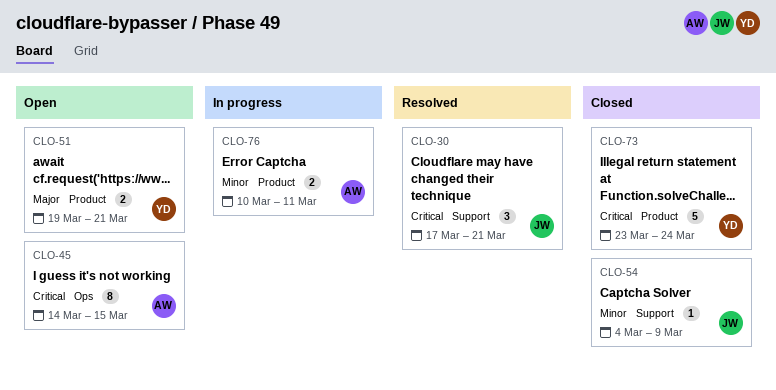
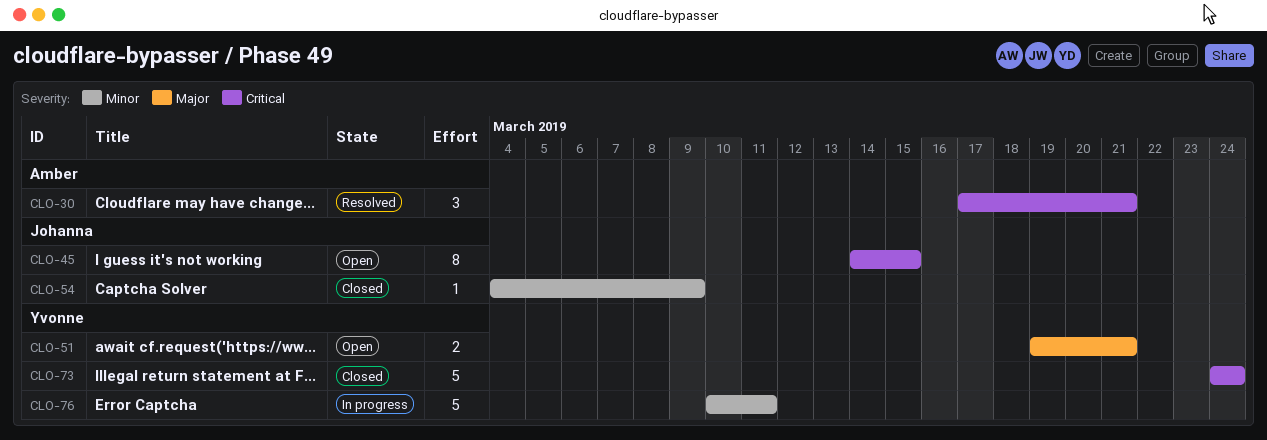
CLO-30, owner: Johanna -> Amber
CLO-45, owner: Amber -> Johanna
CLO-73, start: Mar 23 -> Mar 24
CLO-76, owner: Amber -> Yvonne
CLO-76, estimate: 2 -> 5

